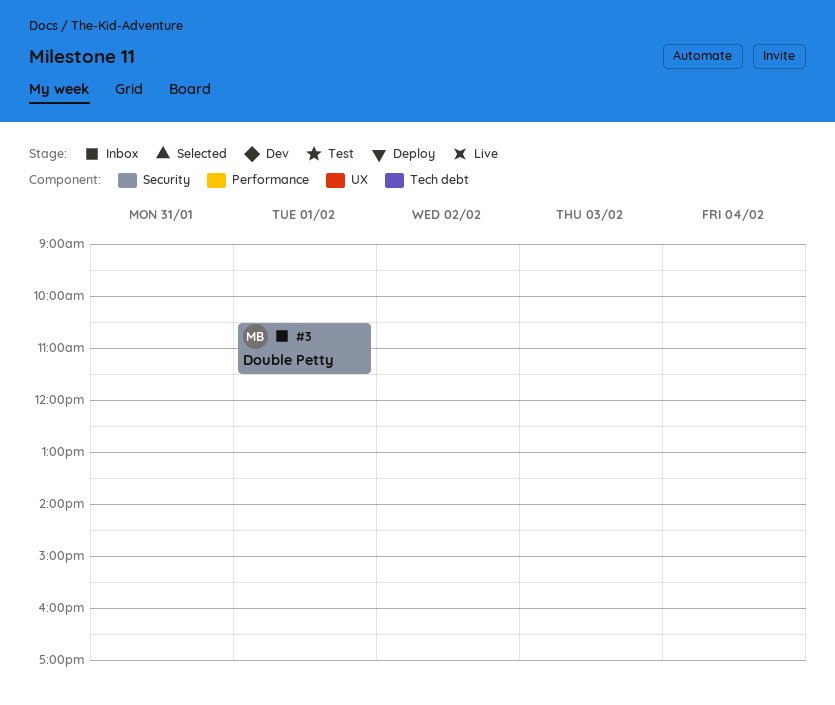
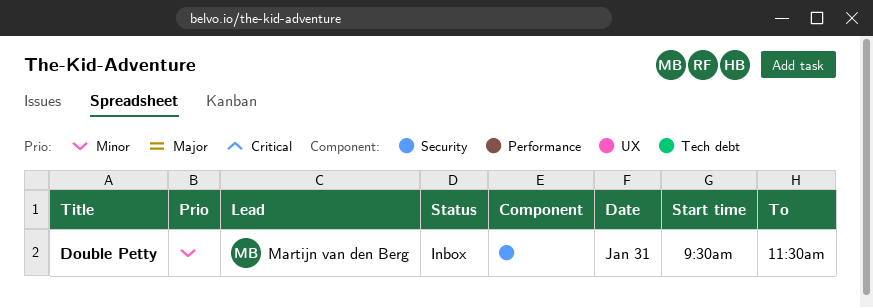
Double Petty, day: Feb 1 -> Jan 31
Double Petty, begins: 10:30 -> 09:30

